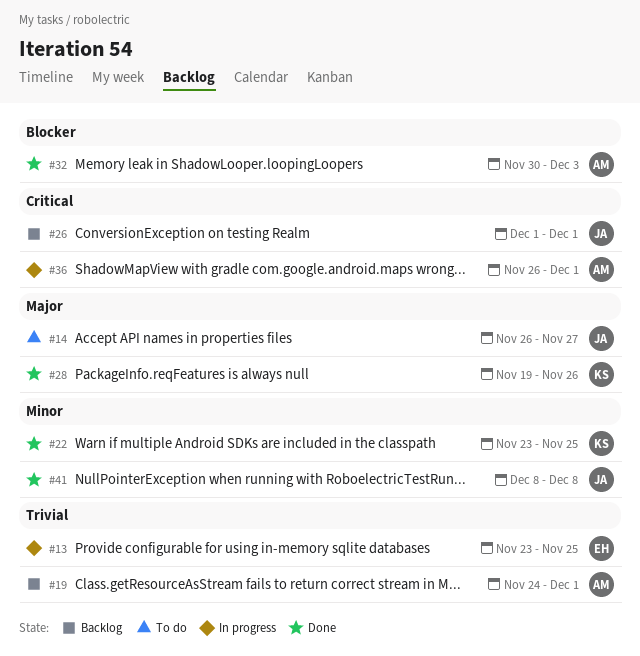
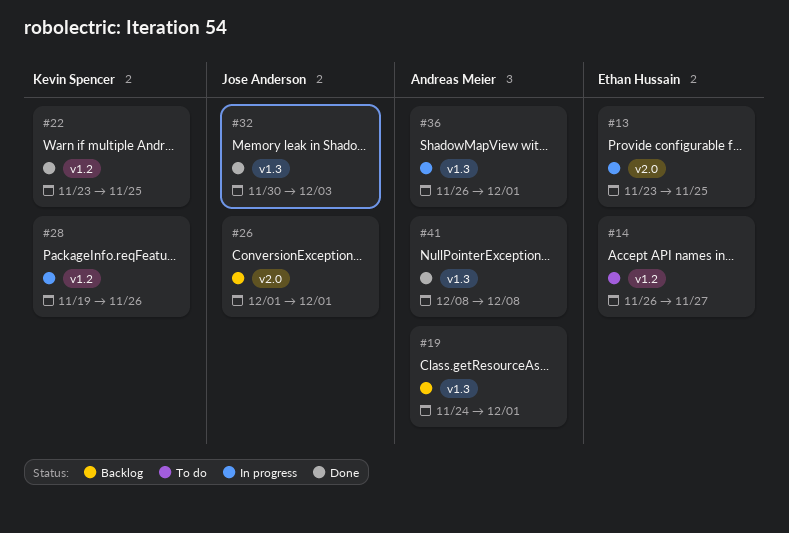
#14, owner: Jose Anderson -> Ethan Hussain
#28, status: Done -> In progress
#32, owner: Andreas Meier -> Jose Anderson
#41, owner: Jose Anderson -> Andreas Meier

